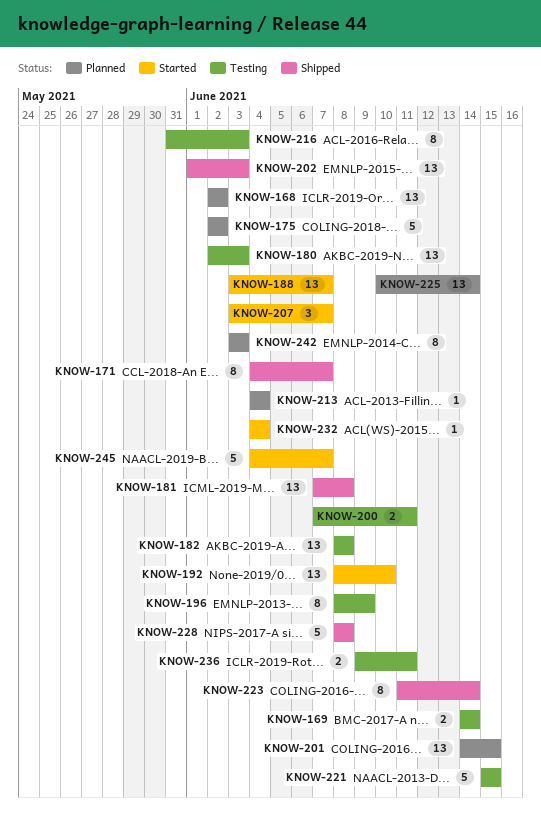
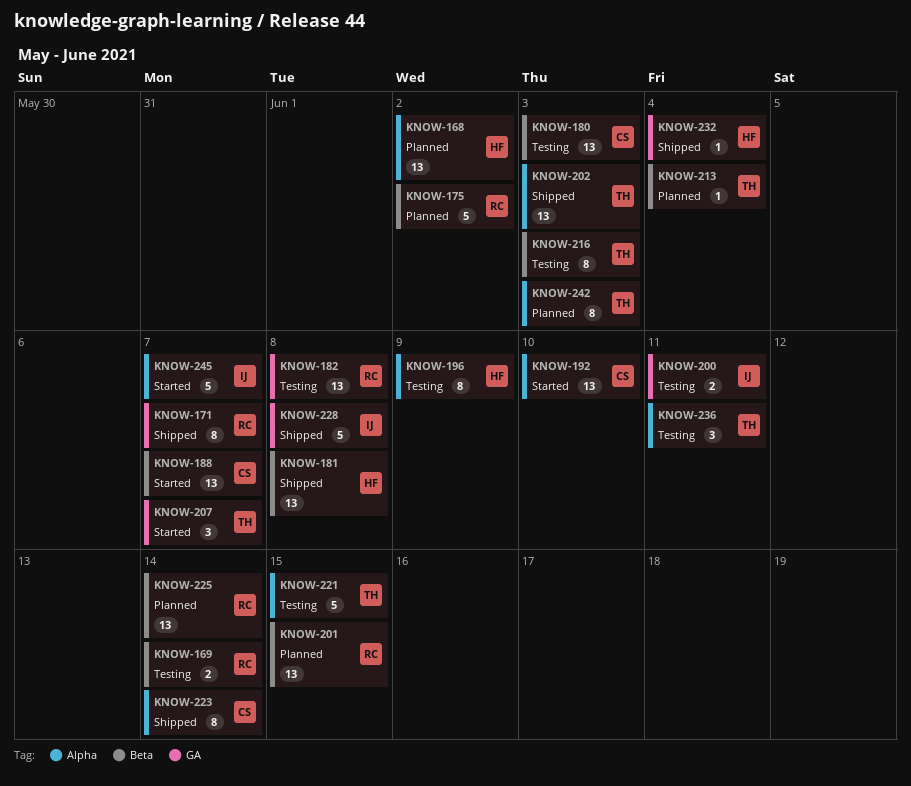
KNOW-232, status: Started -> Shipped
KNOW-236, estimate: 2 -> 3

